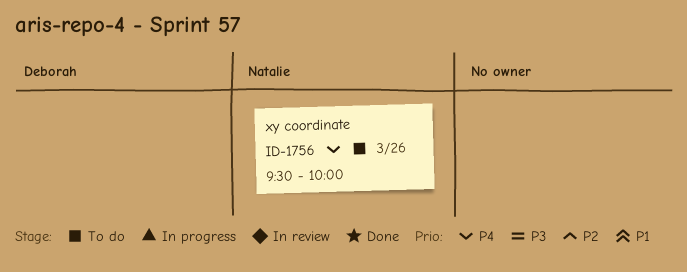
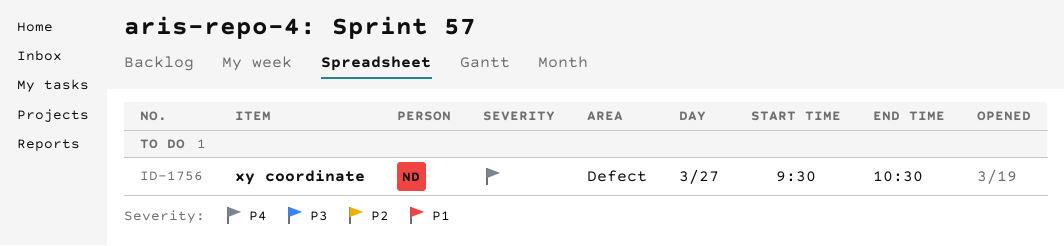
ID-1756, day: Mar 26 -> Mar 27
ID-1756, ends: 10:00 -> 10:30

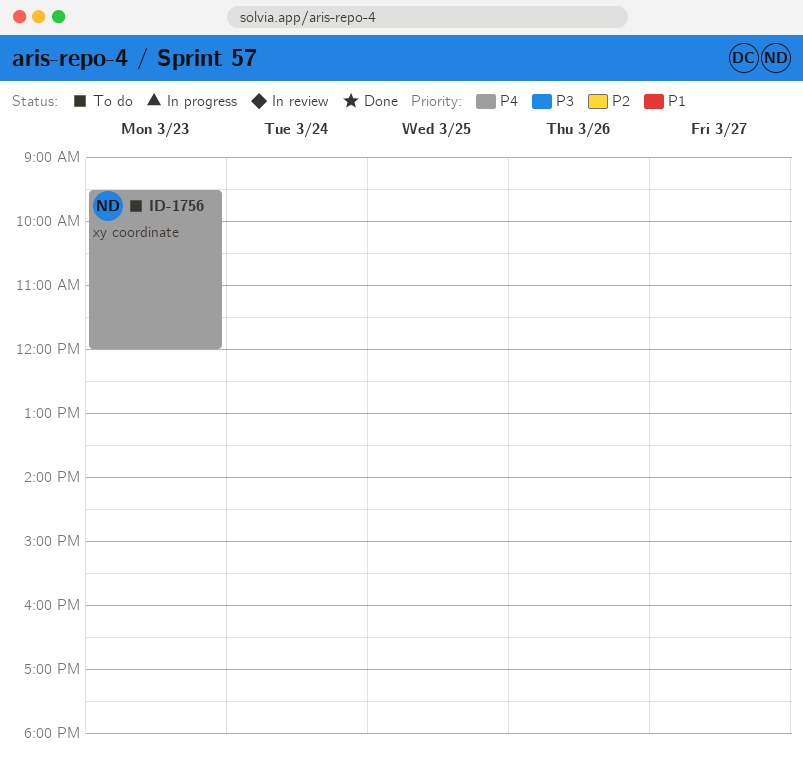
ID-1756, day: Mar 27 -> Mar 23
ID-1756, ends: 10:30 -> 12:00

